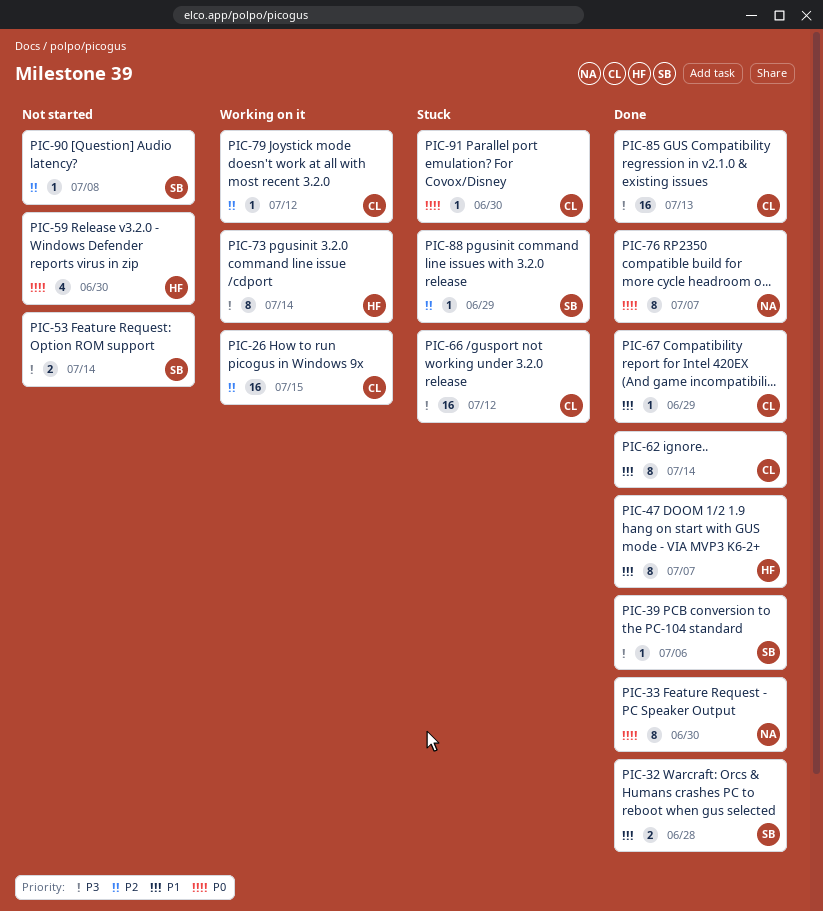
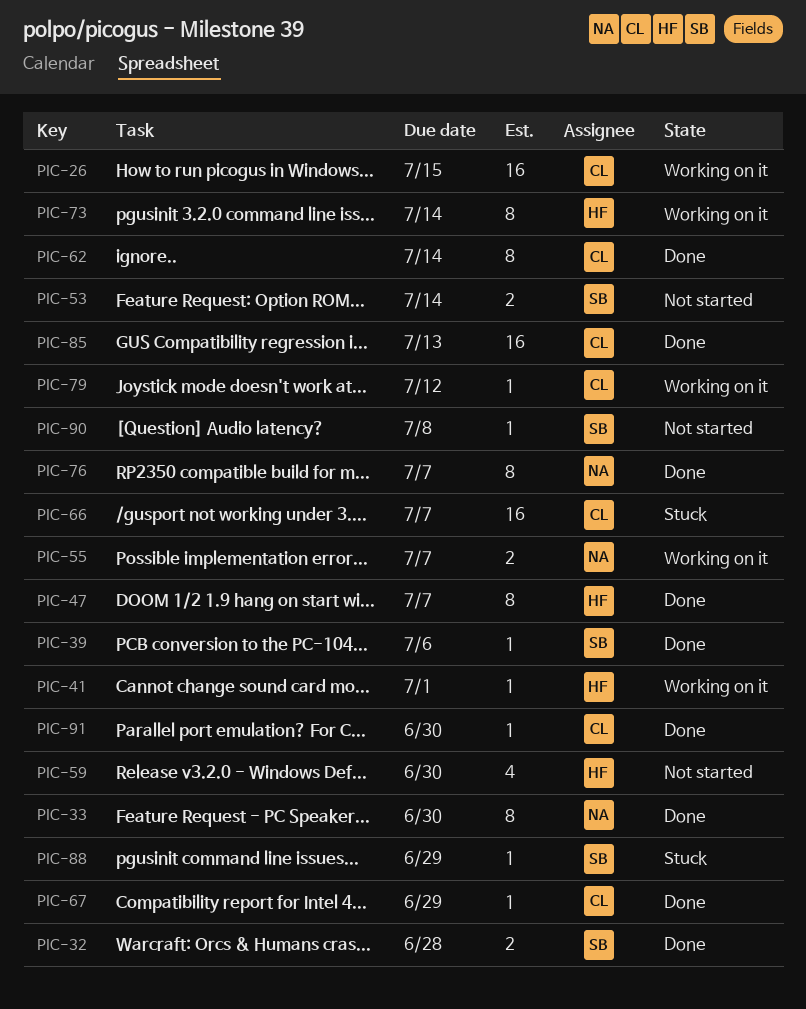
PIC-41: none -> present
PIC-55: none -> present
PIC-66, due: Jul 12 -> Jul 7
PIC-91, status: Stuck -> Done

